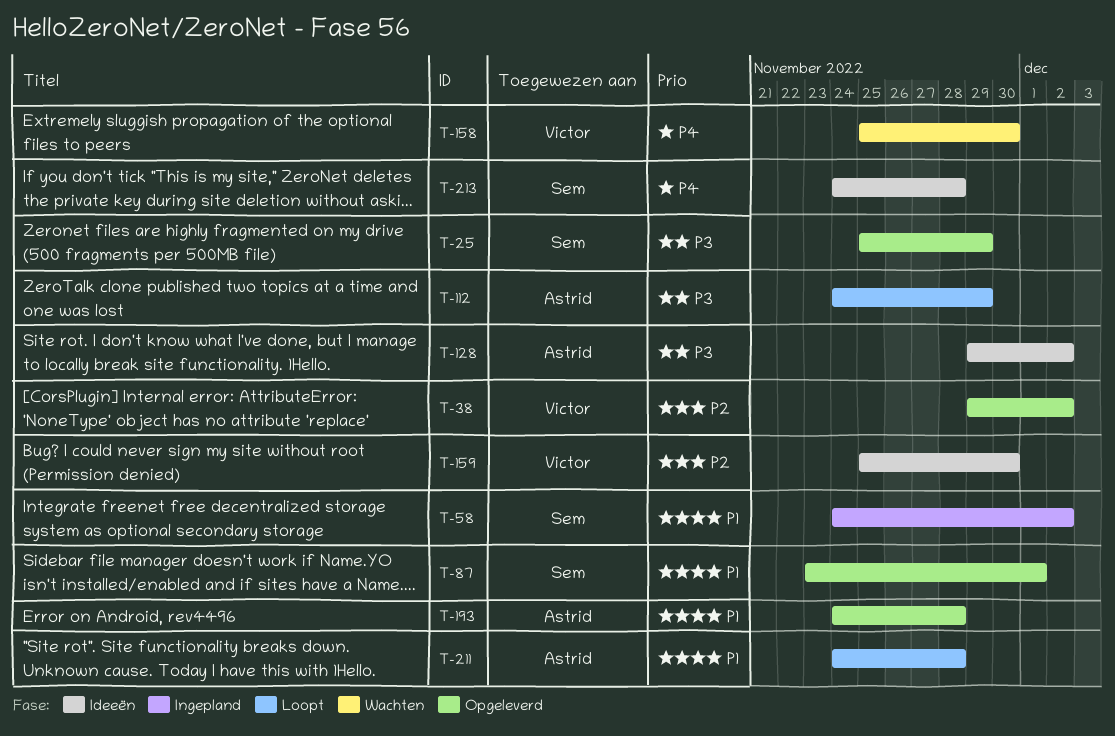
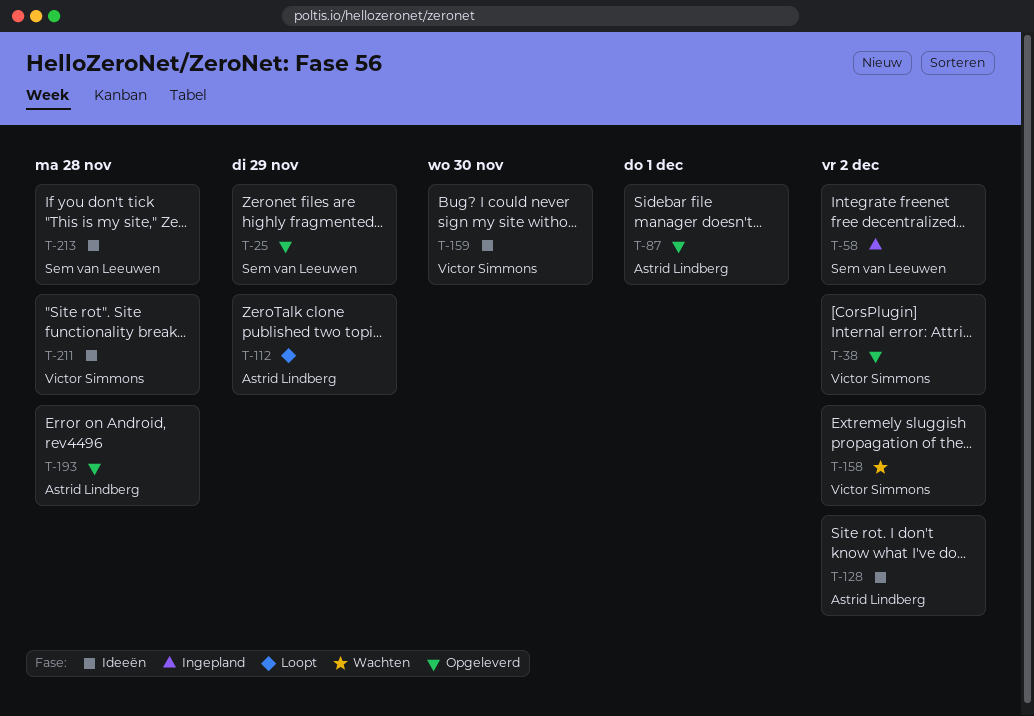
T-87, owner: Sem van Leeuwen -> Astrid Lindberg
T-158, due: Nov 30 -> Dec 2
T-211, status: Loopt -> Ideeën
T-211, owner: Astrid Lindberg -> Victor Simmons

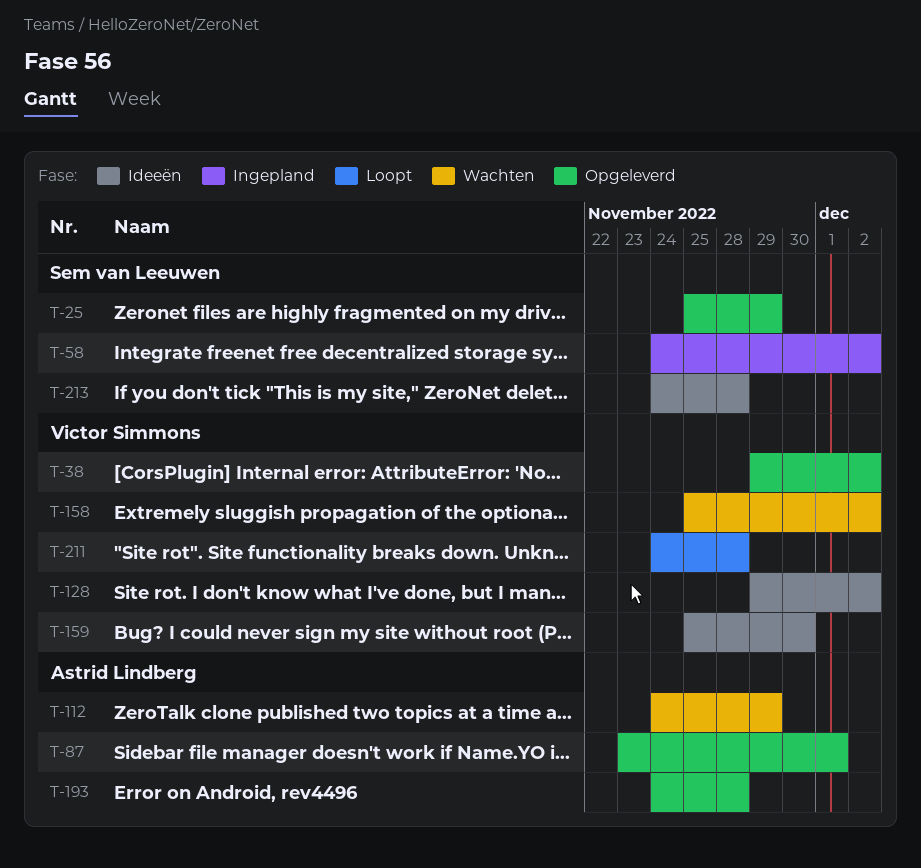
T-112, status: Loopt -> Wachten
T-128, owner: Astrid Lindberg -> Victor Simmons
T-211, status: Ideeën -> Loopt

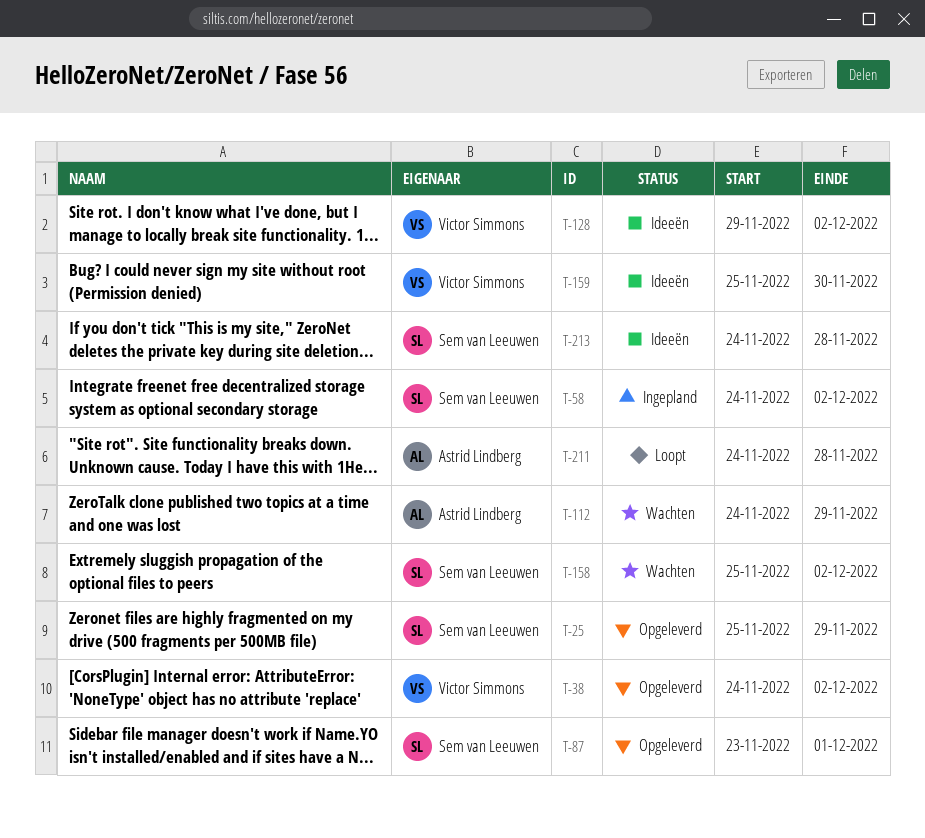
T-38, start: Nov 29 -> Nov 24
T-87, owner: Astrid Lindberg -> Sem van Leeuwen
T-158, owner: Victor Simmons -> Sem van Leeuwen
T-193: present -> none
T-211, owner: Victor Simmons -> Astrid Lindberg

